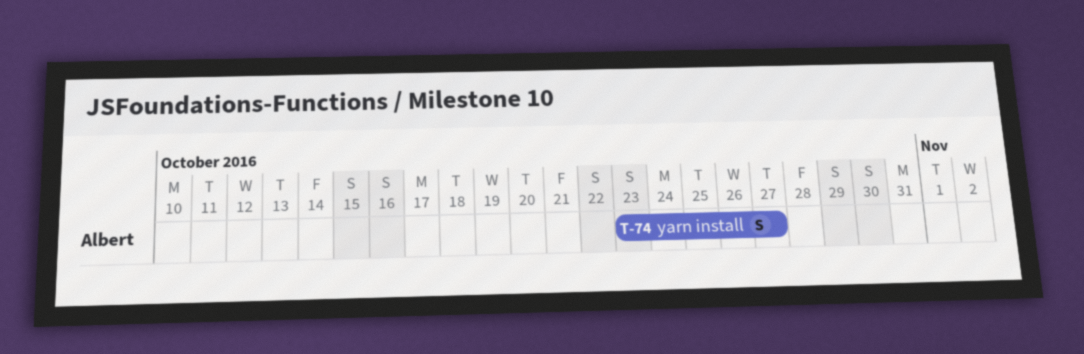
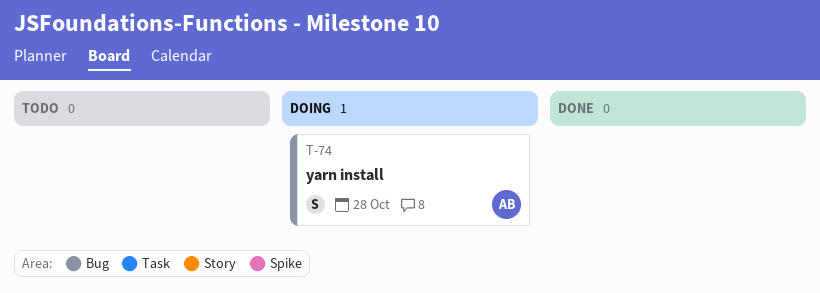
T-74, due: Oct 27 -> Oct 28

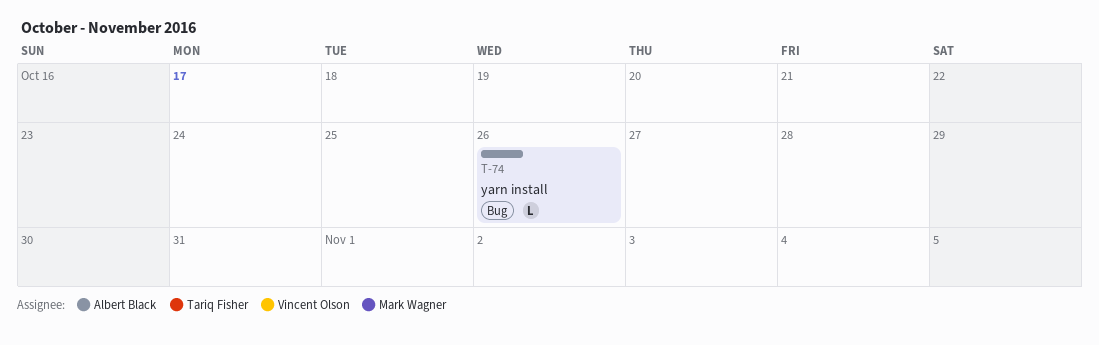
T-74, estimate: S -> L
T-74, due: Oct 28 -> Oct 26

